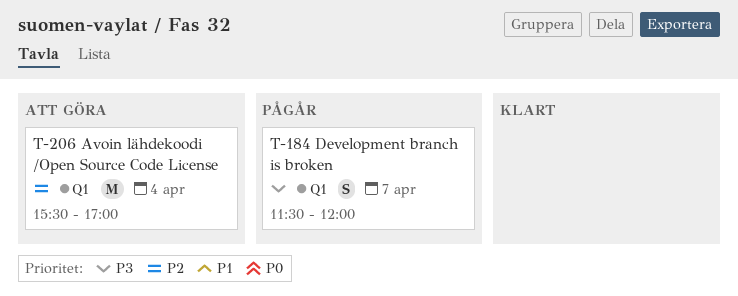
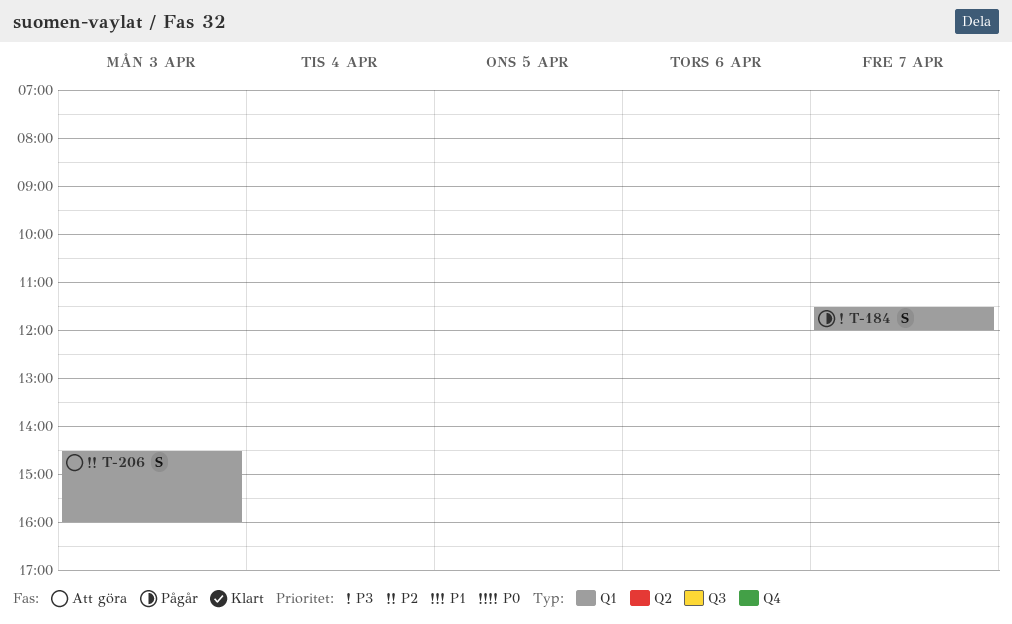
T-206, estimate: M -> S
T-206, day: Apr 4 -> Apr 3
T-206, begins: 15:30 -> 14:30
T-206, ends: 17:00 -> 16:00

